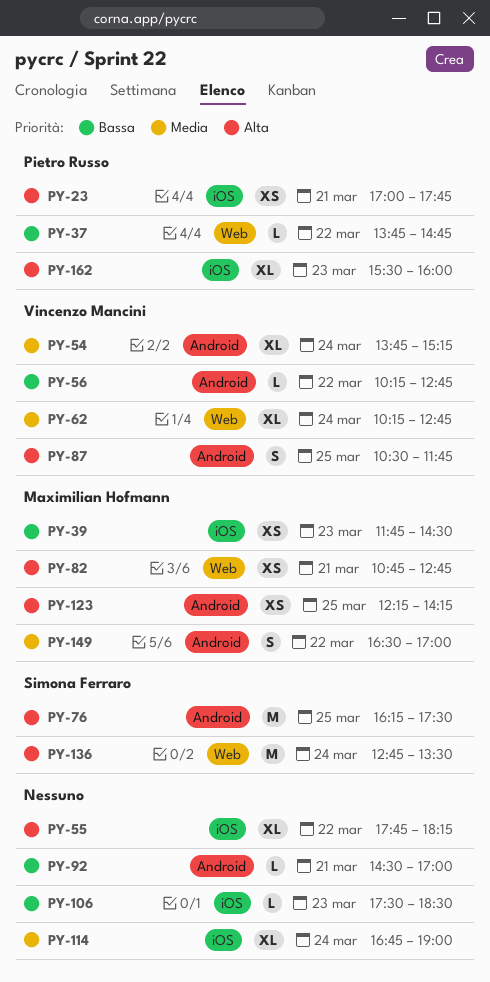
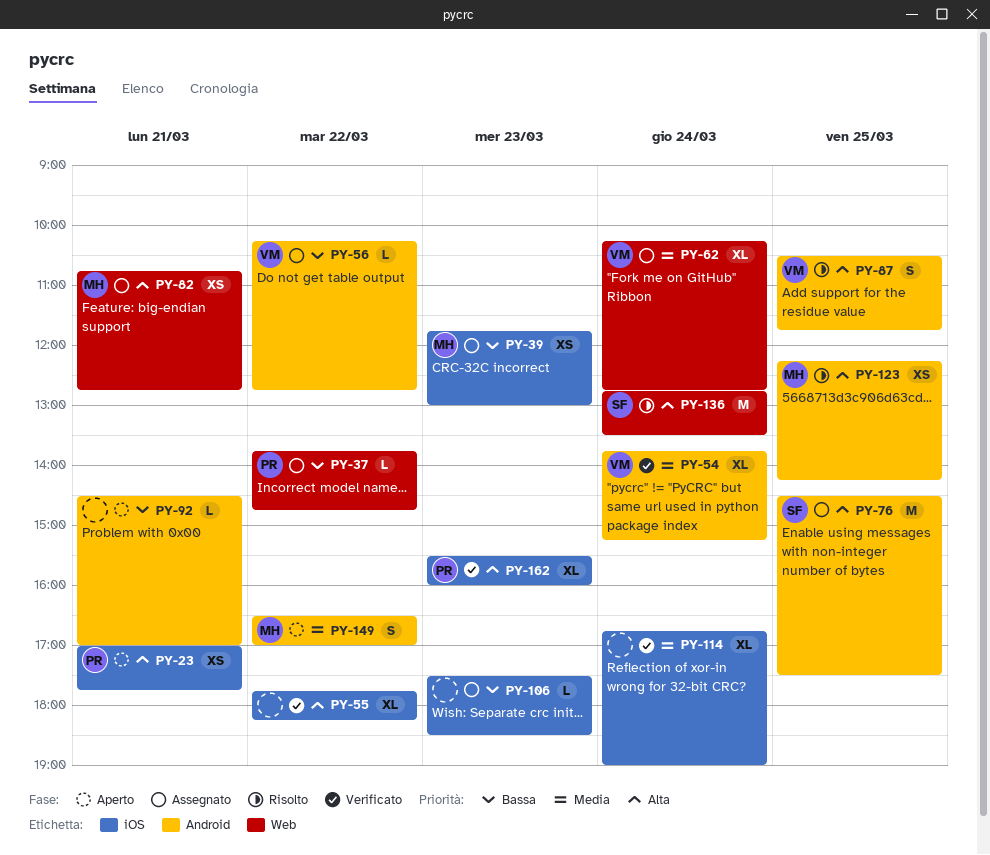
PY-39, ends: 14:30 -> 13:00
PY-76, begins: 16:15 -> 14:30

